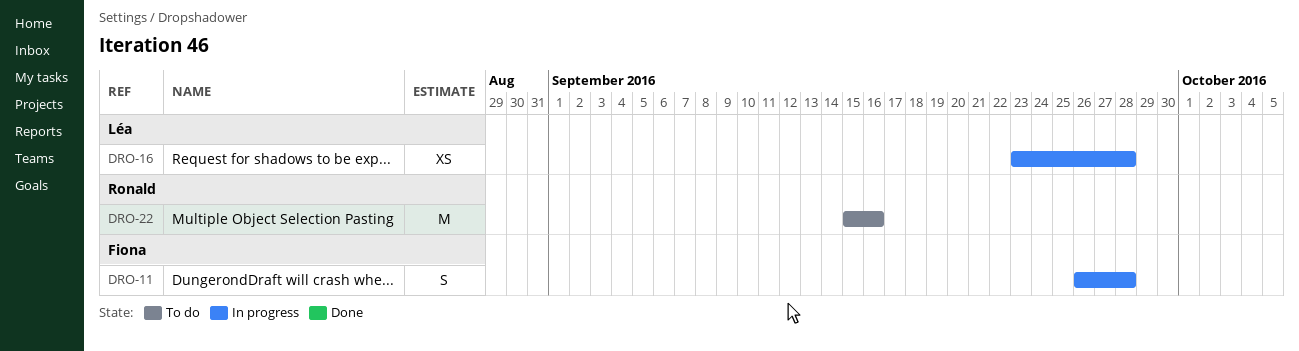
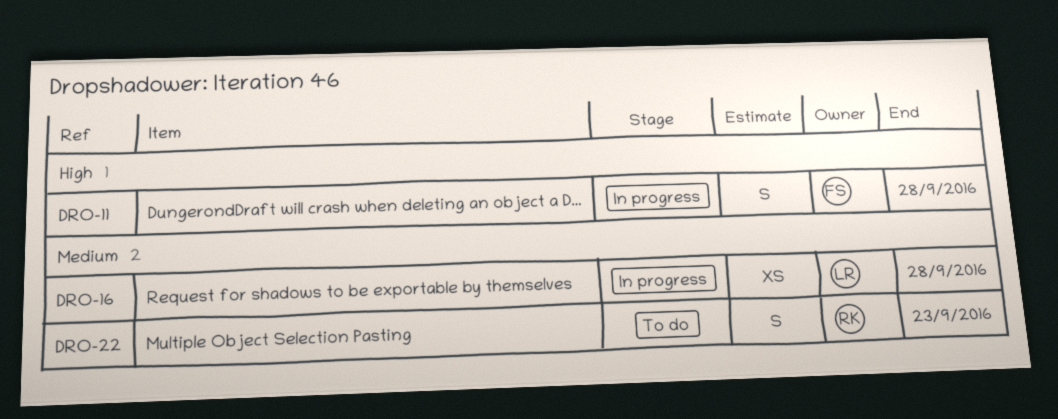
DRO-22, estimate: M -> S
DRO-22, due: Sep 16 -> Sep 23

